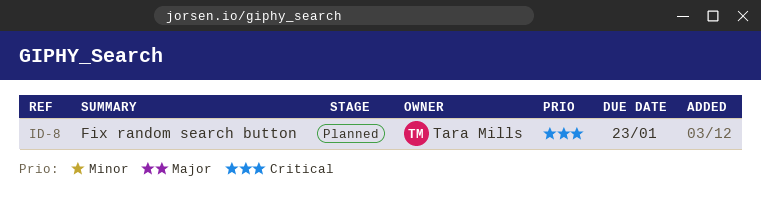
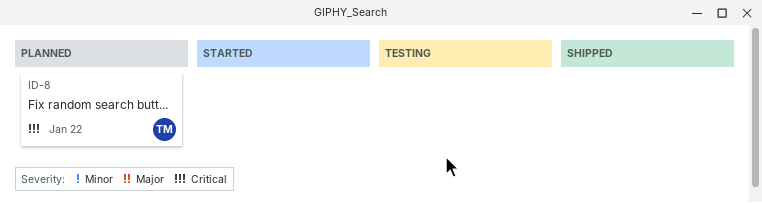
ID-8, due: Jan 23 -> Jan 22

